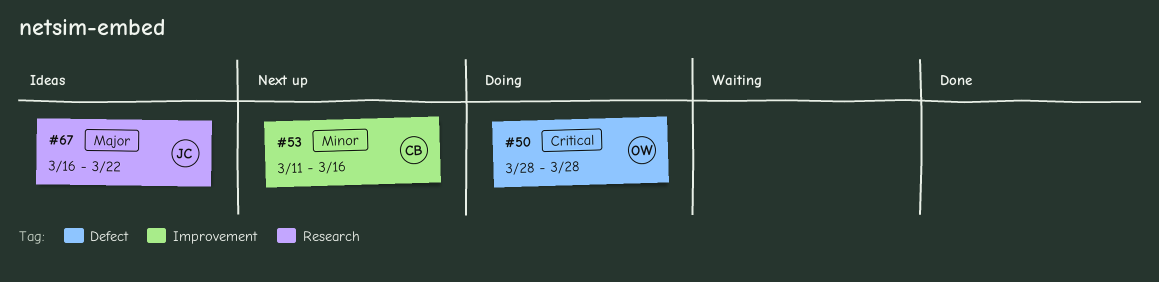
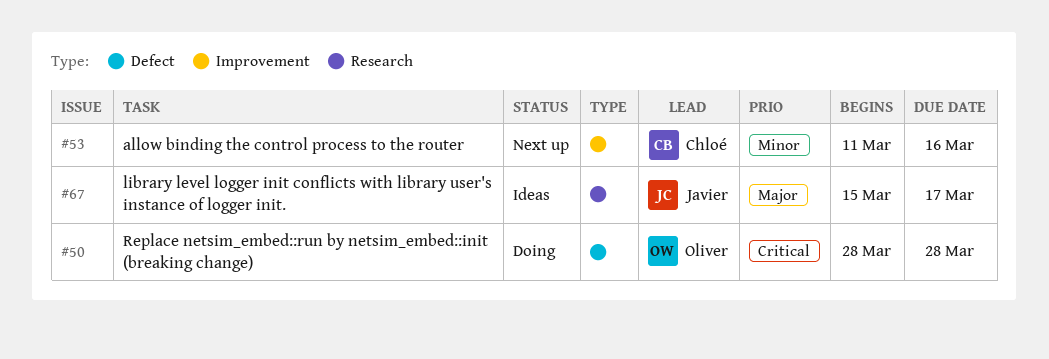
#67, start: Mar 16 -> Mar 15
#67, due: Mar 22 -> Mar 17

